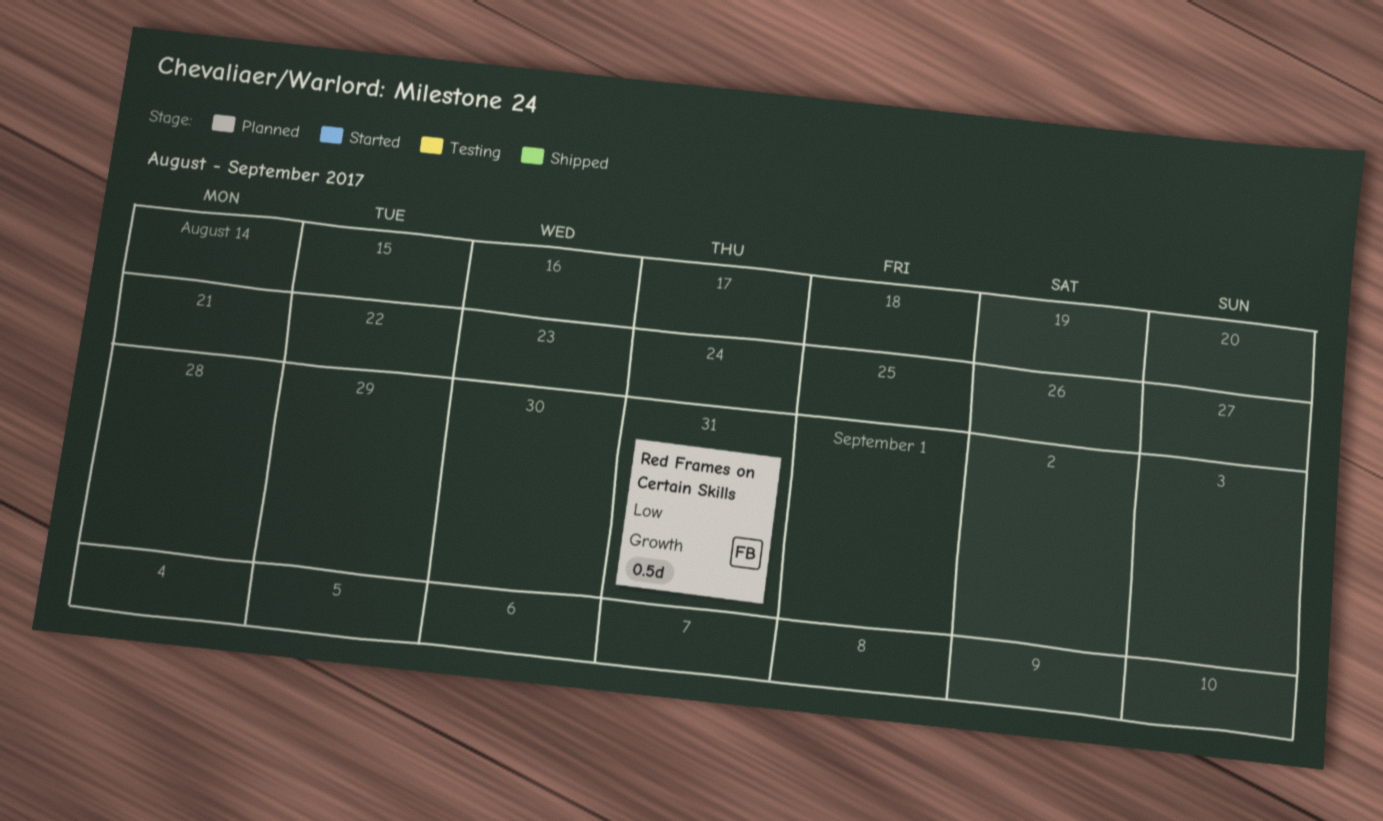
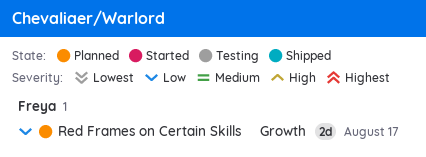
Red Frames on Certain Skills, estimate: 0.5d -> 2d
Red Frames on Certain Skills, due: Aug 31 -> Aug 17

